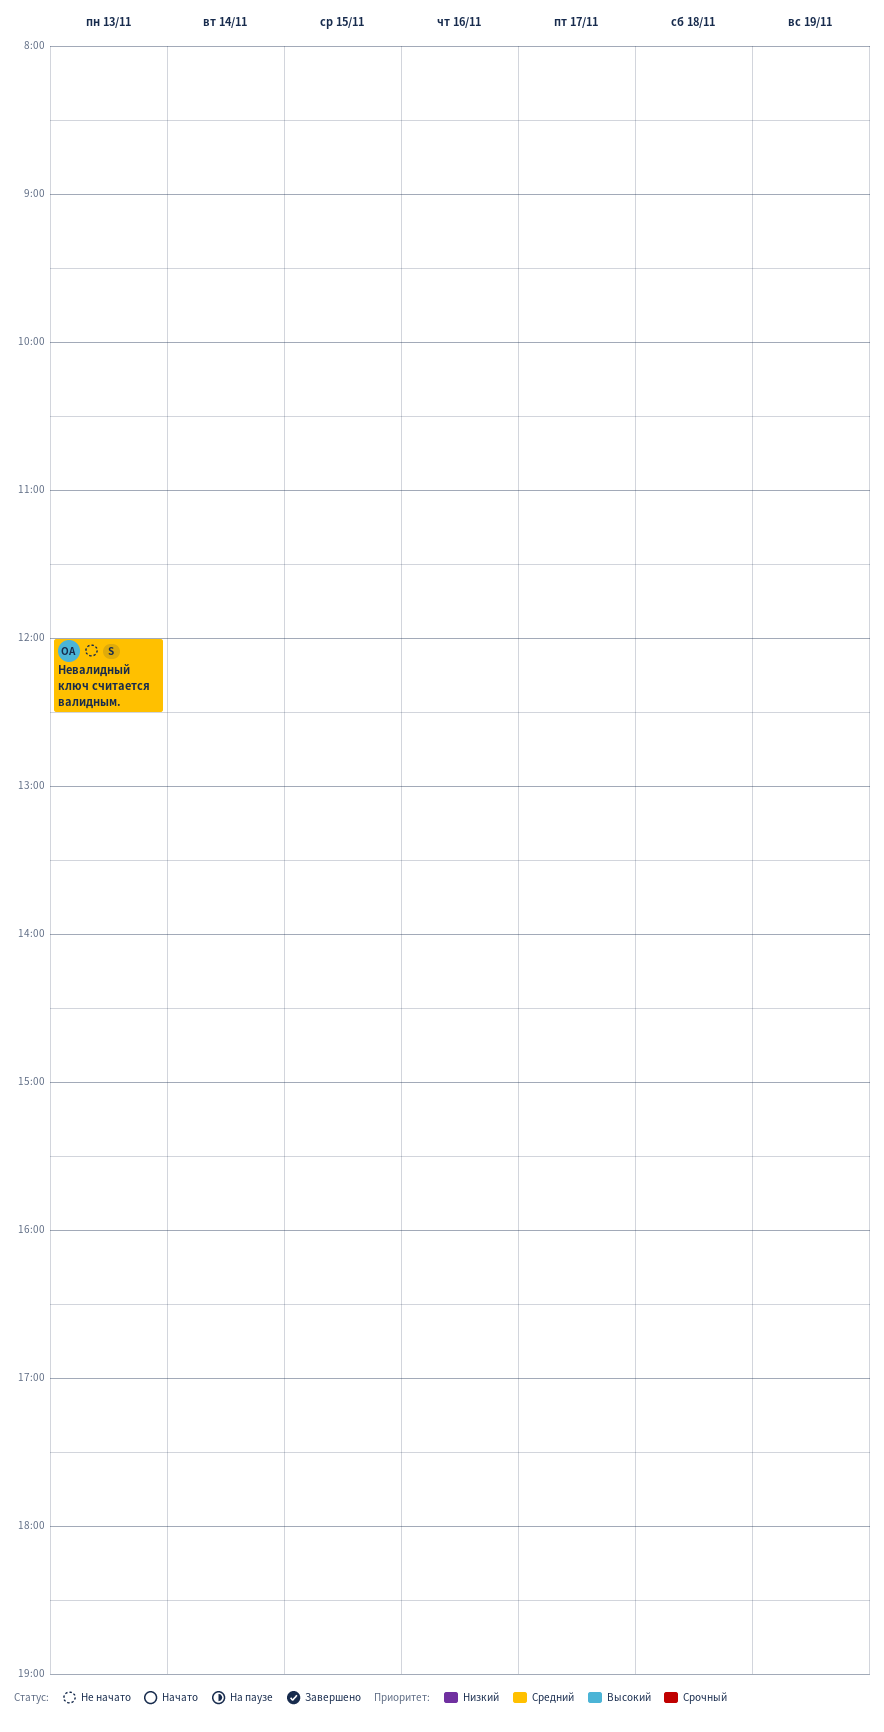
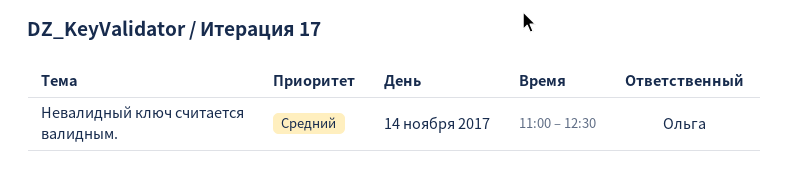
Невалидный ключ считается валидным., day: Nov 13 -> Nov 14
Невалидный ключ считается валидным., begins: 12:00 -> 11:00

